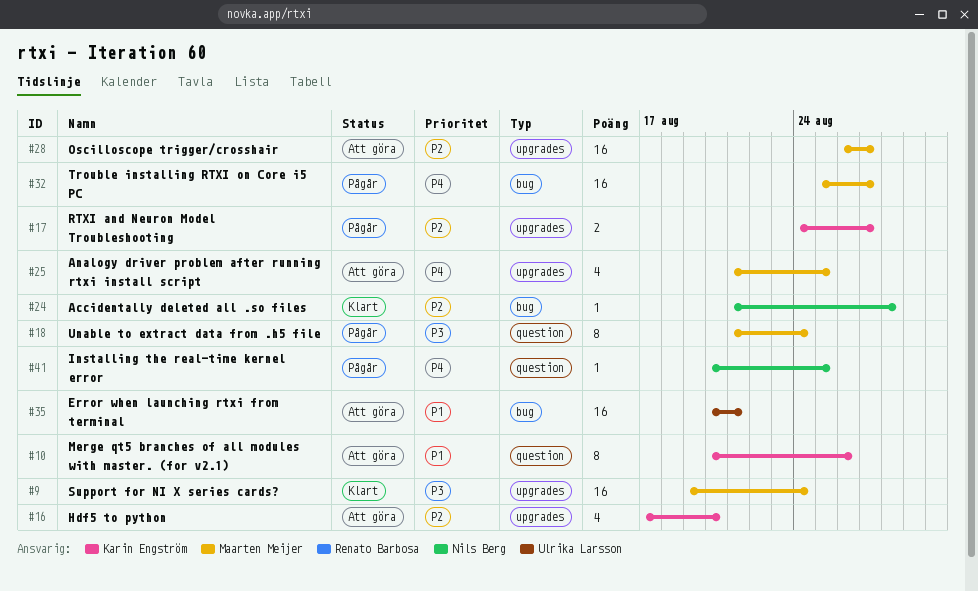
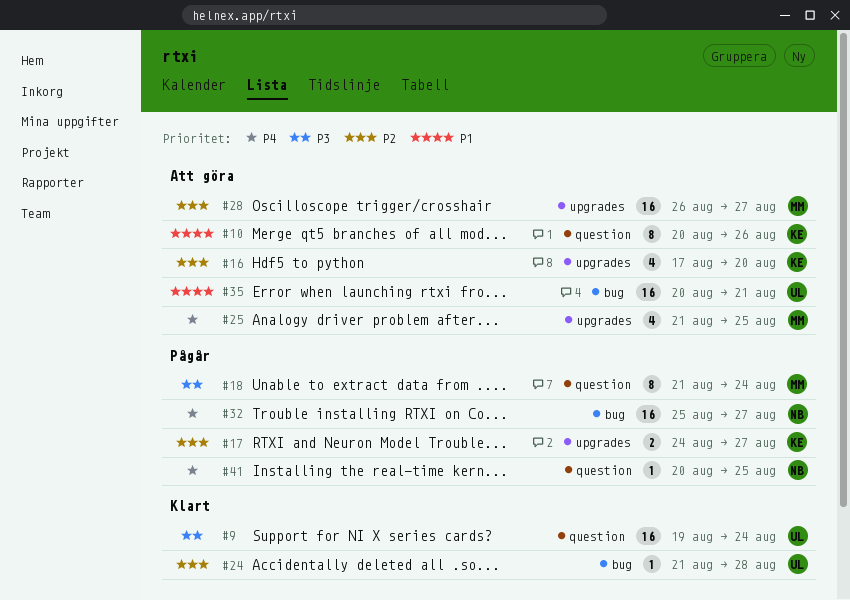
#9, owner: Maarten Meijer -> Ulrika Larsson
#9, label: upgrades -> question
#24, owner: Nils Berg -> Ulrika Larsson
#32, owner: Maarten Meijer -> Nils Berg

